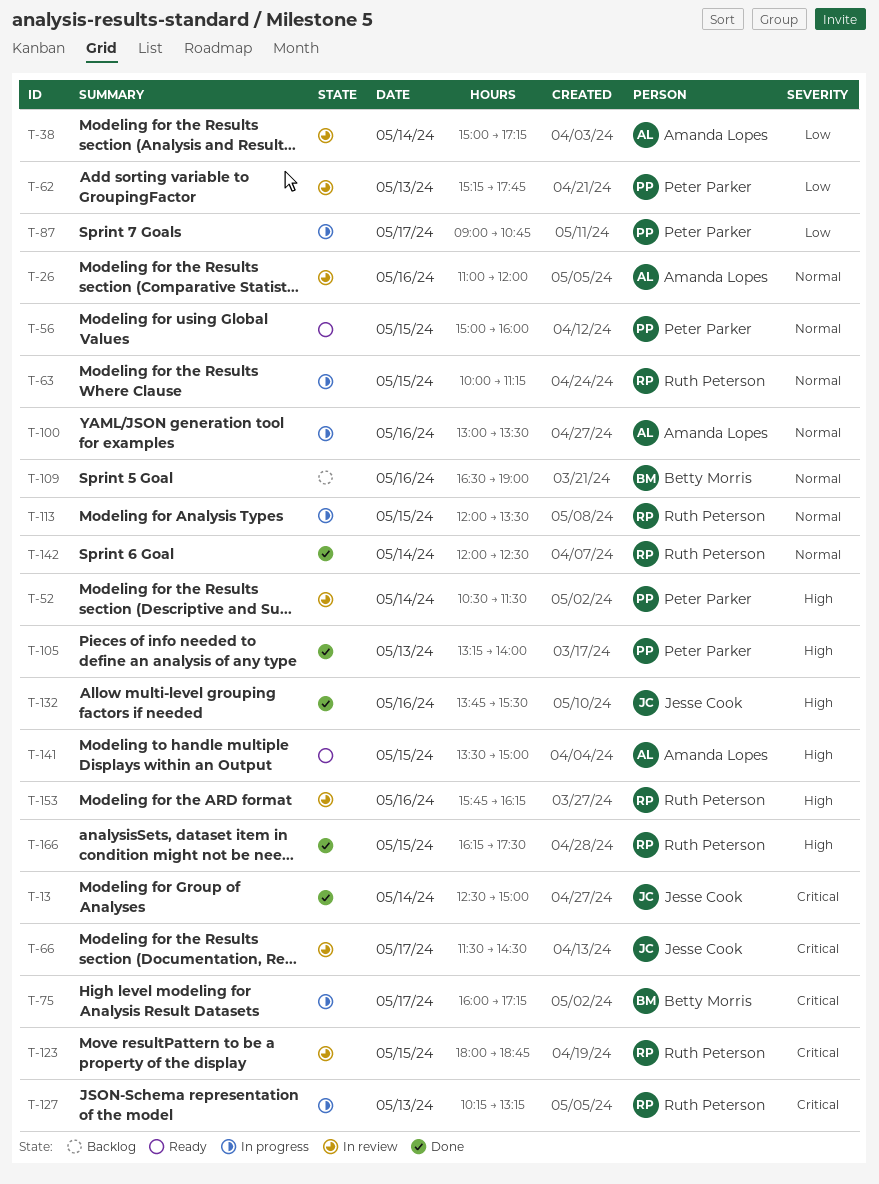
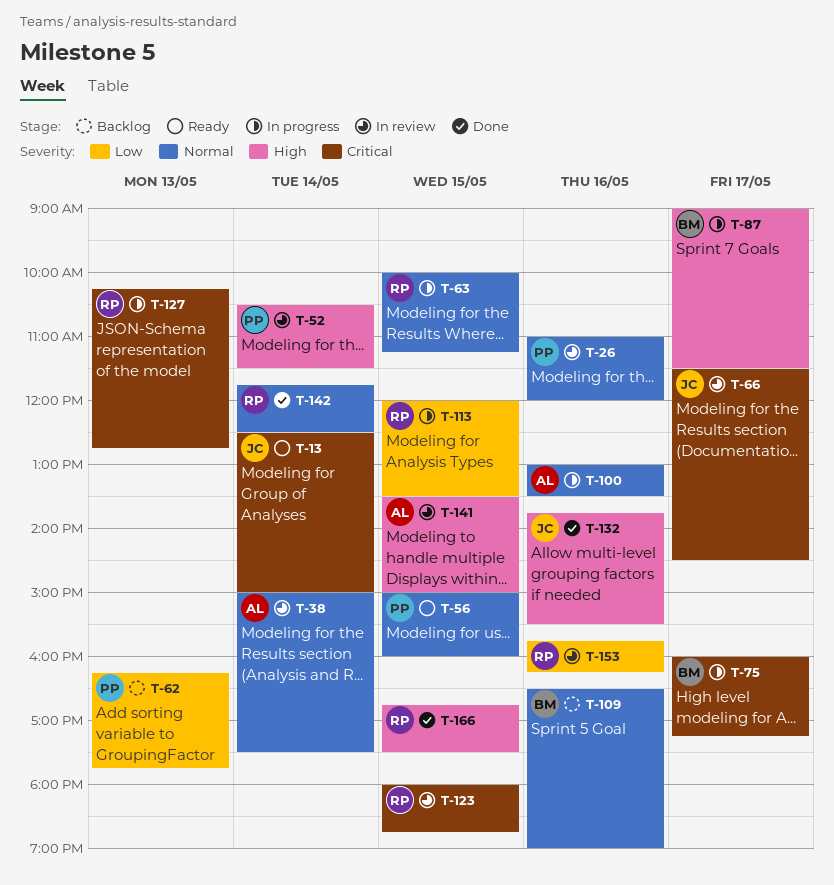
T-13, status: Done -> Ready
T-26, owner: Amanda Lopes -> Peter Parker
T-38, priority: Low -> Normal
T-38, ends: 17:15 -> 17:30
T-62, status: In review -> Backlog
T-62, begins: 15:15 -> 16:15
T-87, owner: Peter Parker -> Betty Morris
T-87, priority: Low -> High
T-87, ends: 10:45 -> 11:30
T-105: present -> none
T-113, priority: Normal -> Low
T-127, ends: 13:15 -> 12:45
T-141, status: Ready -> In review
T-142, begins: 12:00 -> 11:45
T-153, priority: High -> Low
T-166, begins: 16:15 -> 16:45

